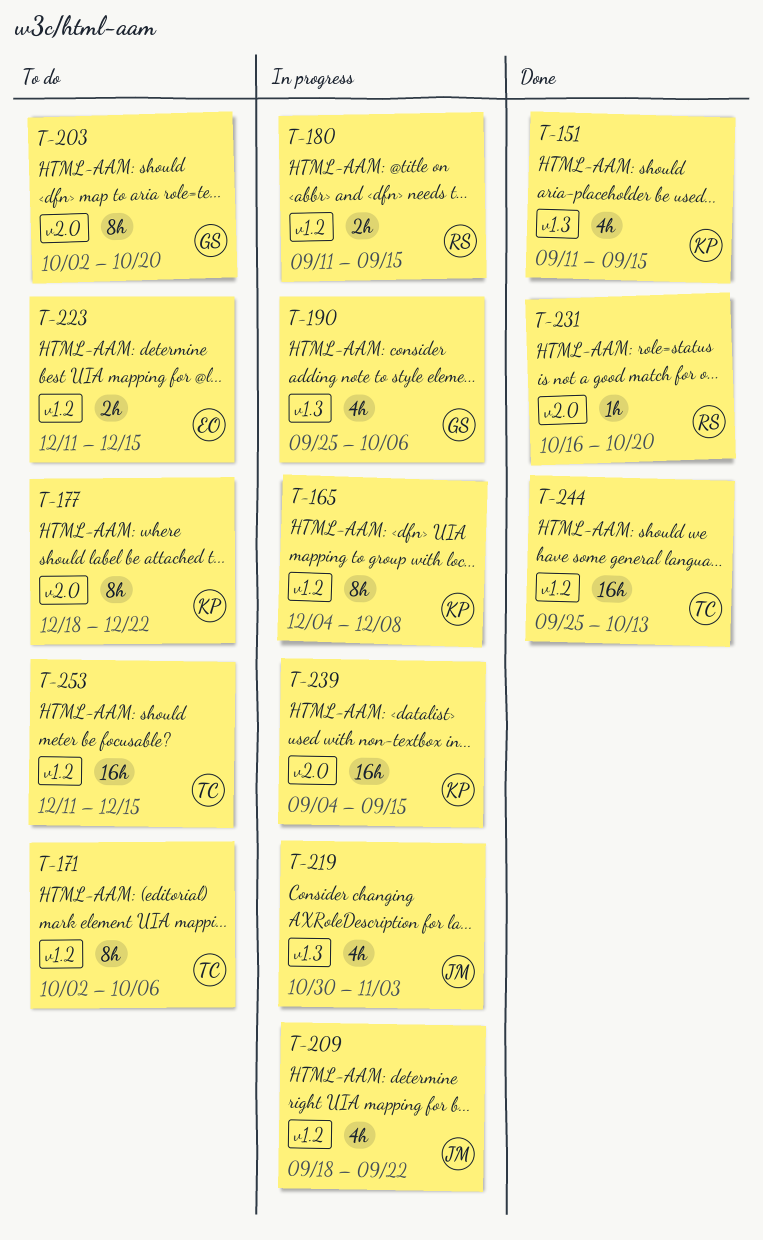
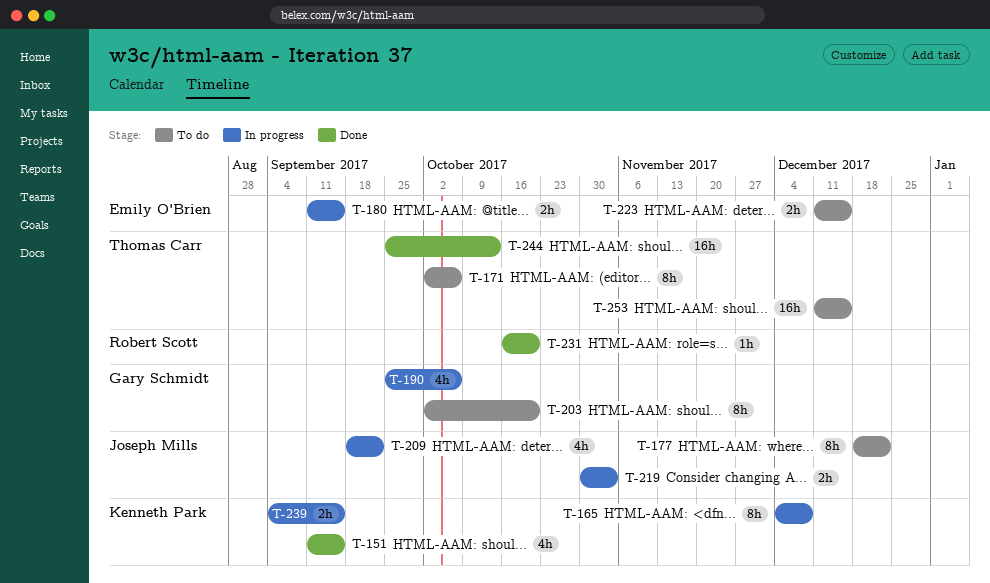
T-177, owner: Kenneth Park -> Joseph Mills
T-180, owner: Robert Scott -> Emily O'Brien
T-219, estimate: 4h -> 2h
T-239, estimate: 16h -> 2h

